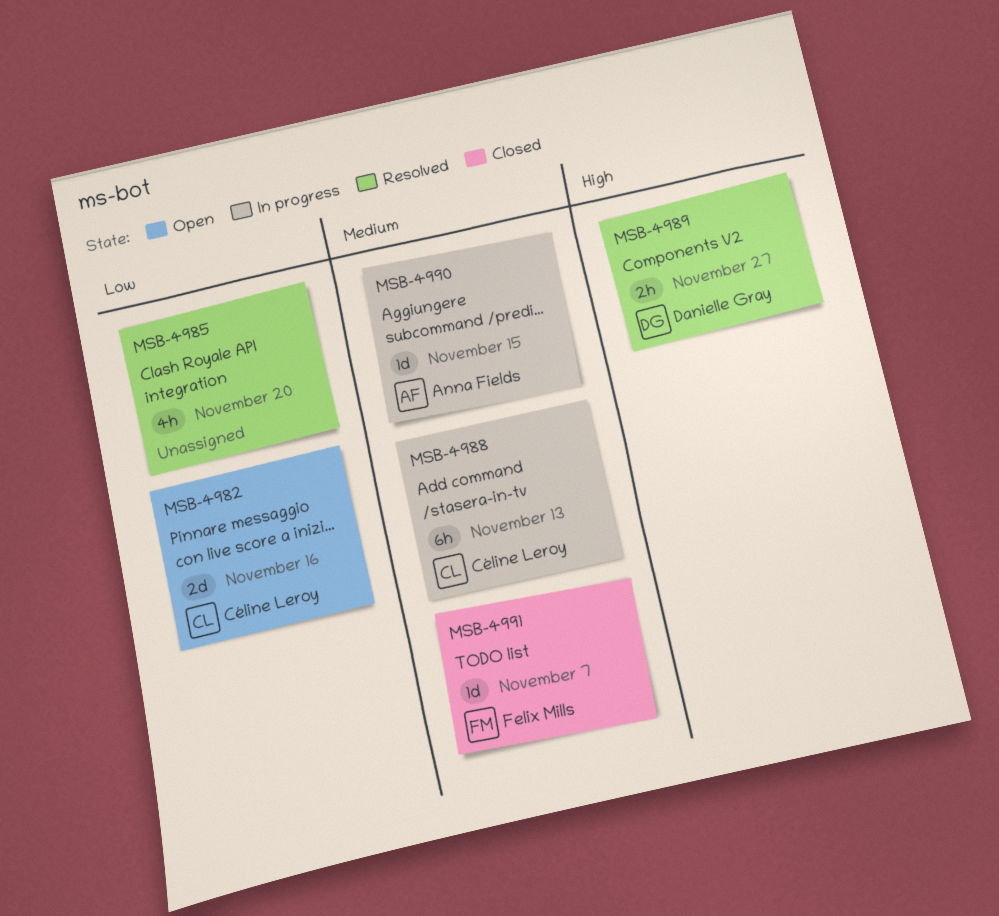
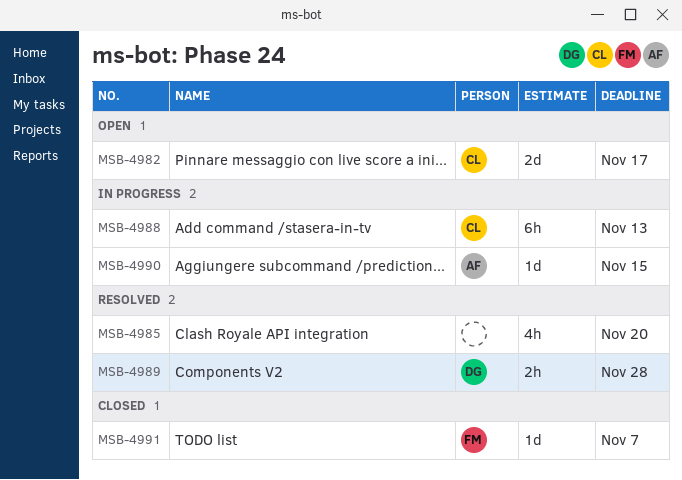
MSB-4982, due: Nov 16 -> Nov 17
MSB-4989, due: Nov 27 -> Nov 28

